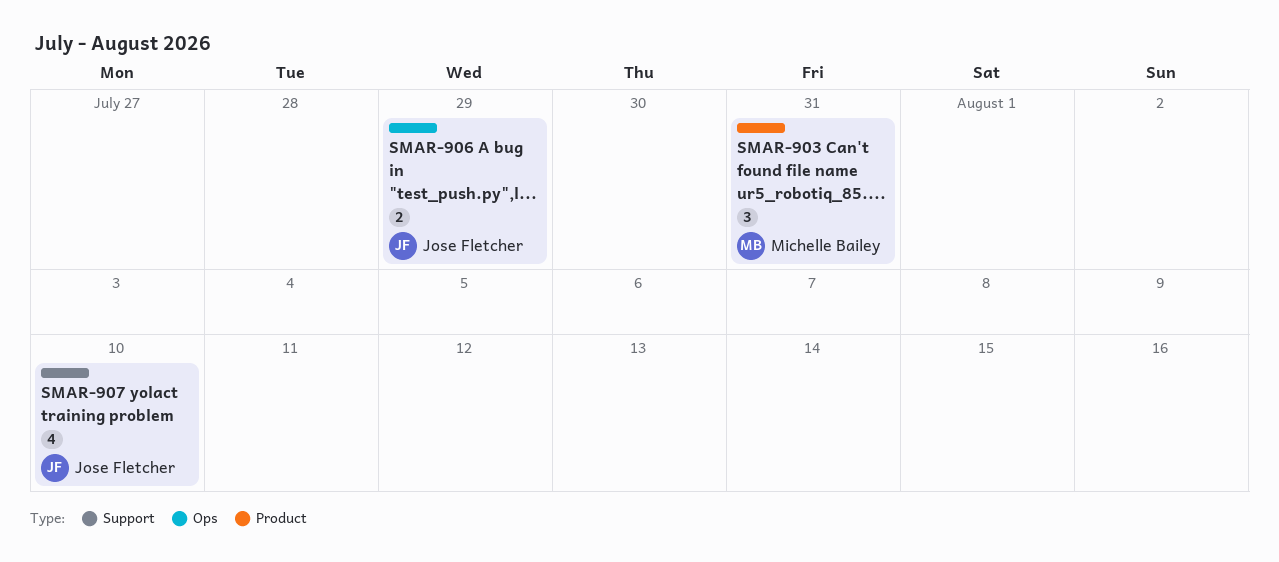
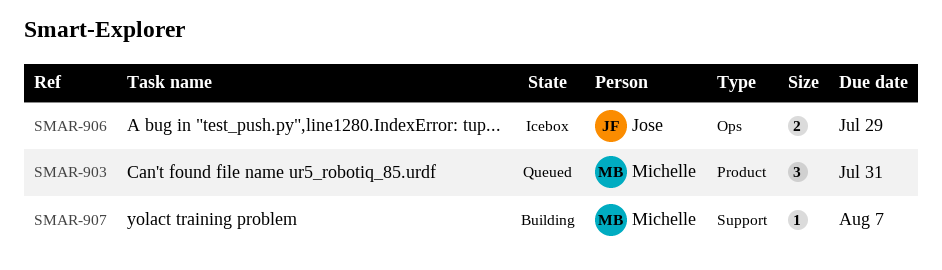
SMAR-907, owner: Jose Fletcher -> Michelle Bailey
SMAR-907, estimate: 4 -> 1
SMAR-907, due: Aug 10 -> Aug 7

